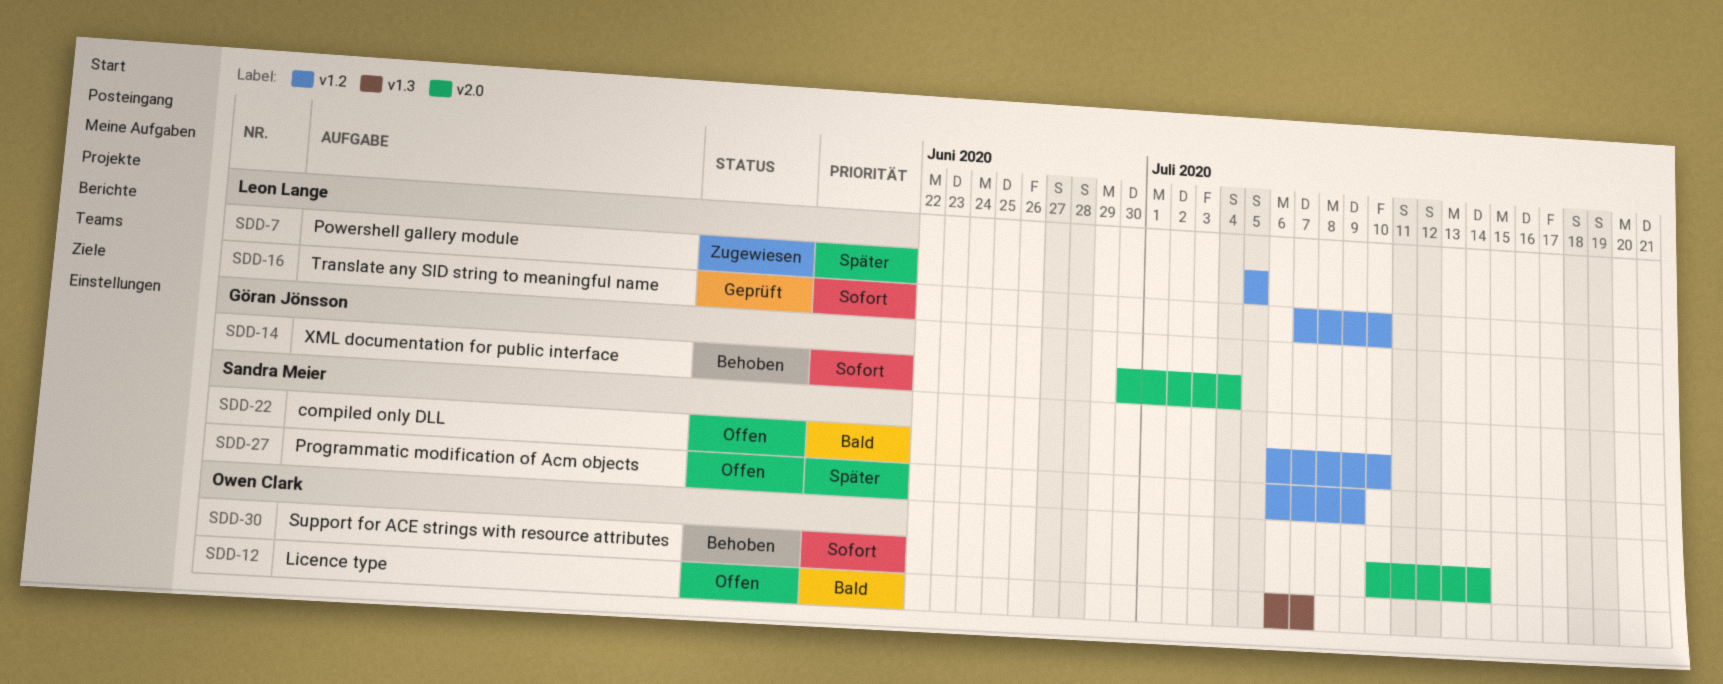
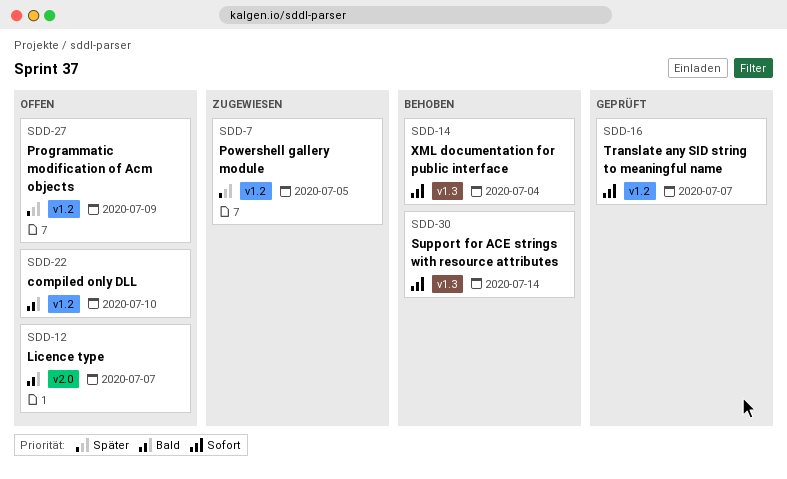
SDD-12, label: v1.3 -> v2.0
SDD-14, label: v2.0 -> v1.3
SDD-16, due: Jul 10 -> Jul 7
SDD-30, label: v2.0 -> v1.3

